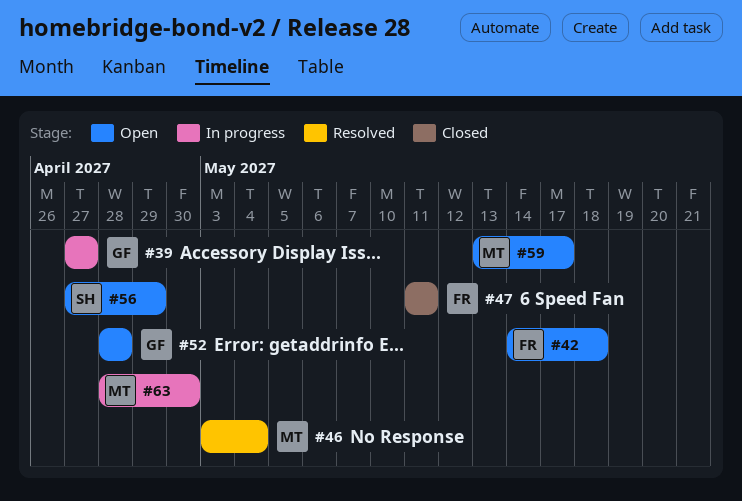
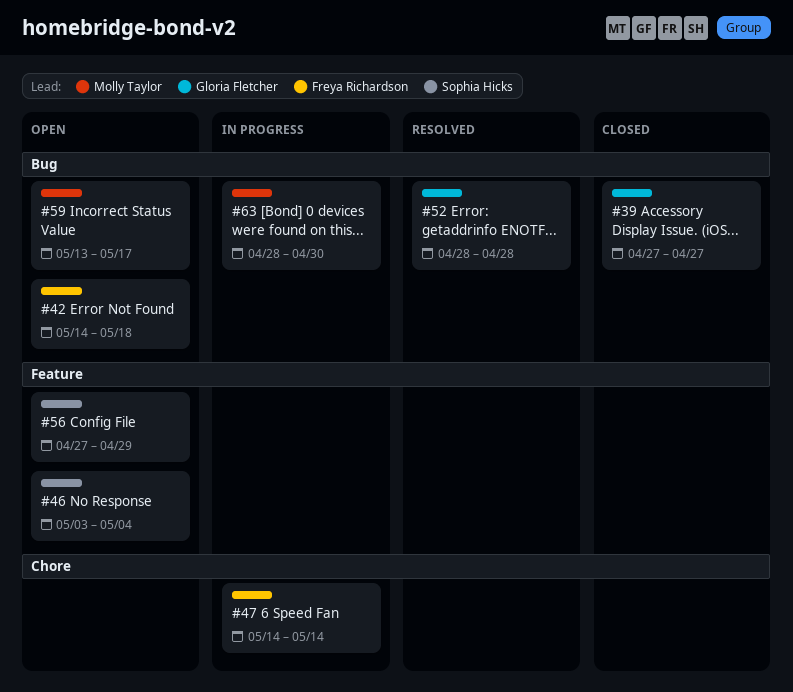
#39, status: In progress -> Closed
#46, status: Resolved -> Open
#46, owner: Molly Taylor -> Sophia Hicks
#47, status: Closed -> In progress
#47, start: May 11 -> May 14
#47, due: May 11 -> May 14
#52, status: Open -> Resolved

